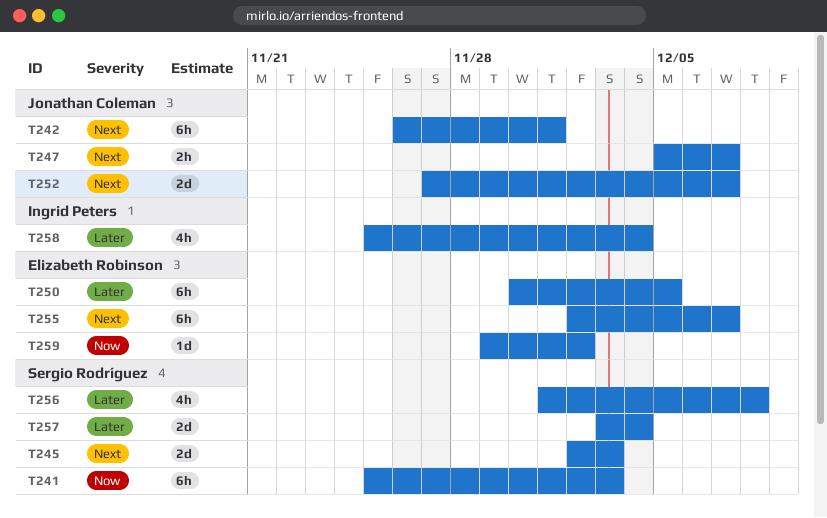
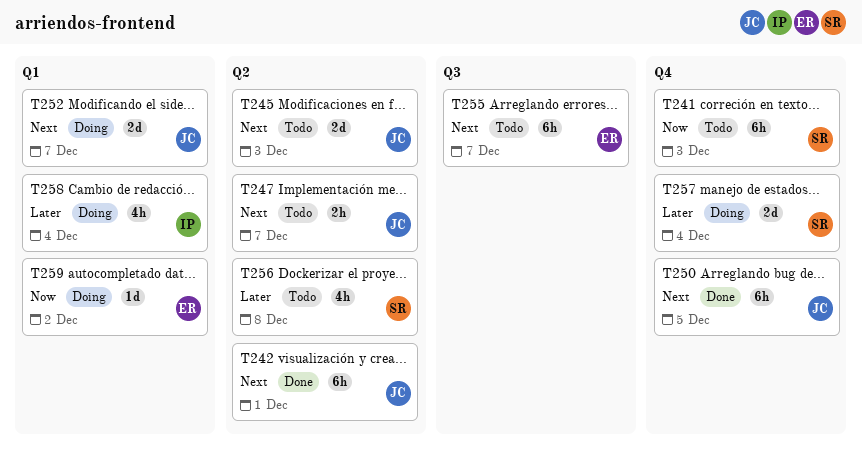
T245, owner: Sergio Rodríguez -> Jonathan Coleman
T250, owner: Elizabeth Robinson -> Jonathan Coleman
T250, priority: Later -> Next

